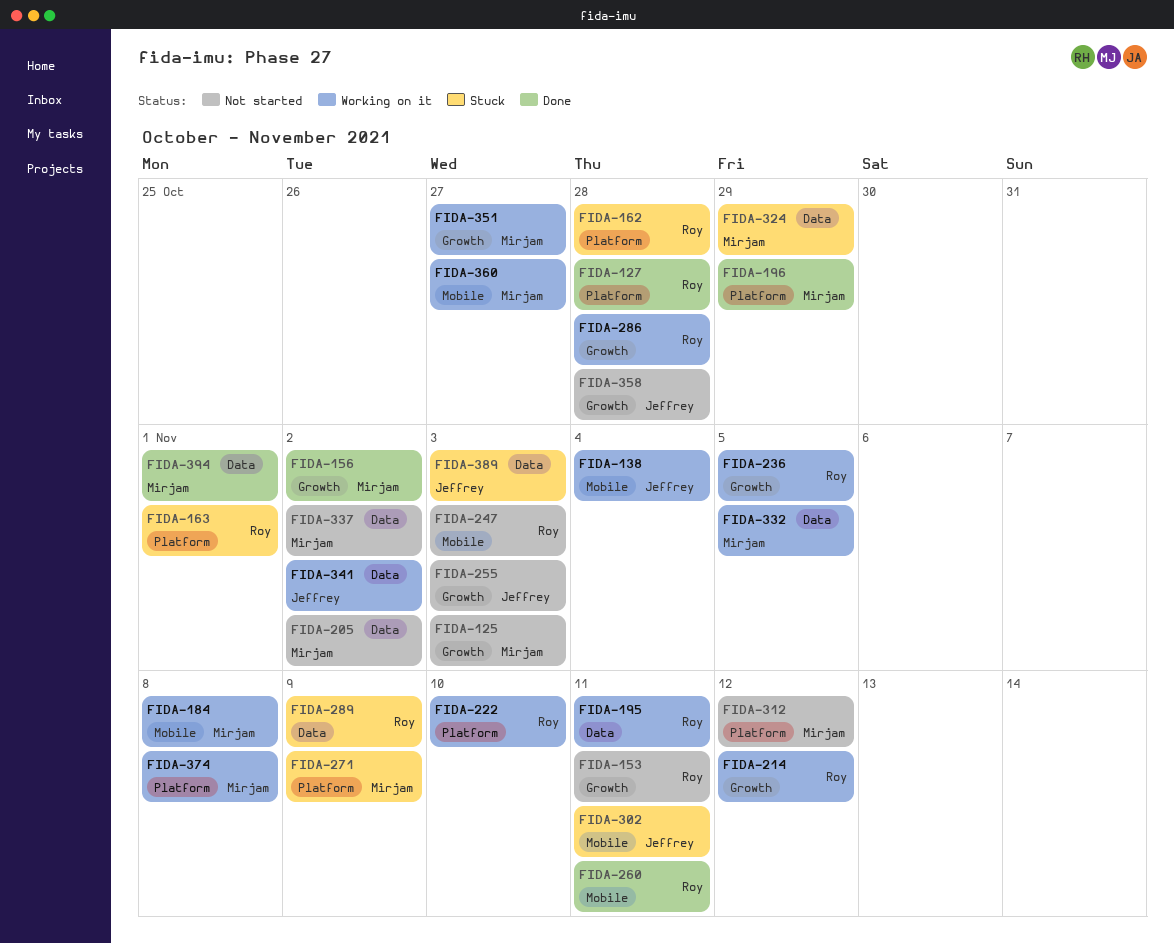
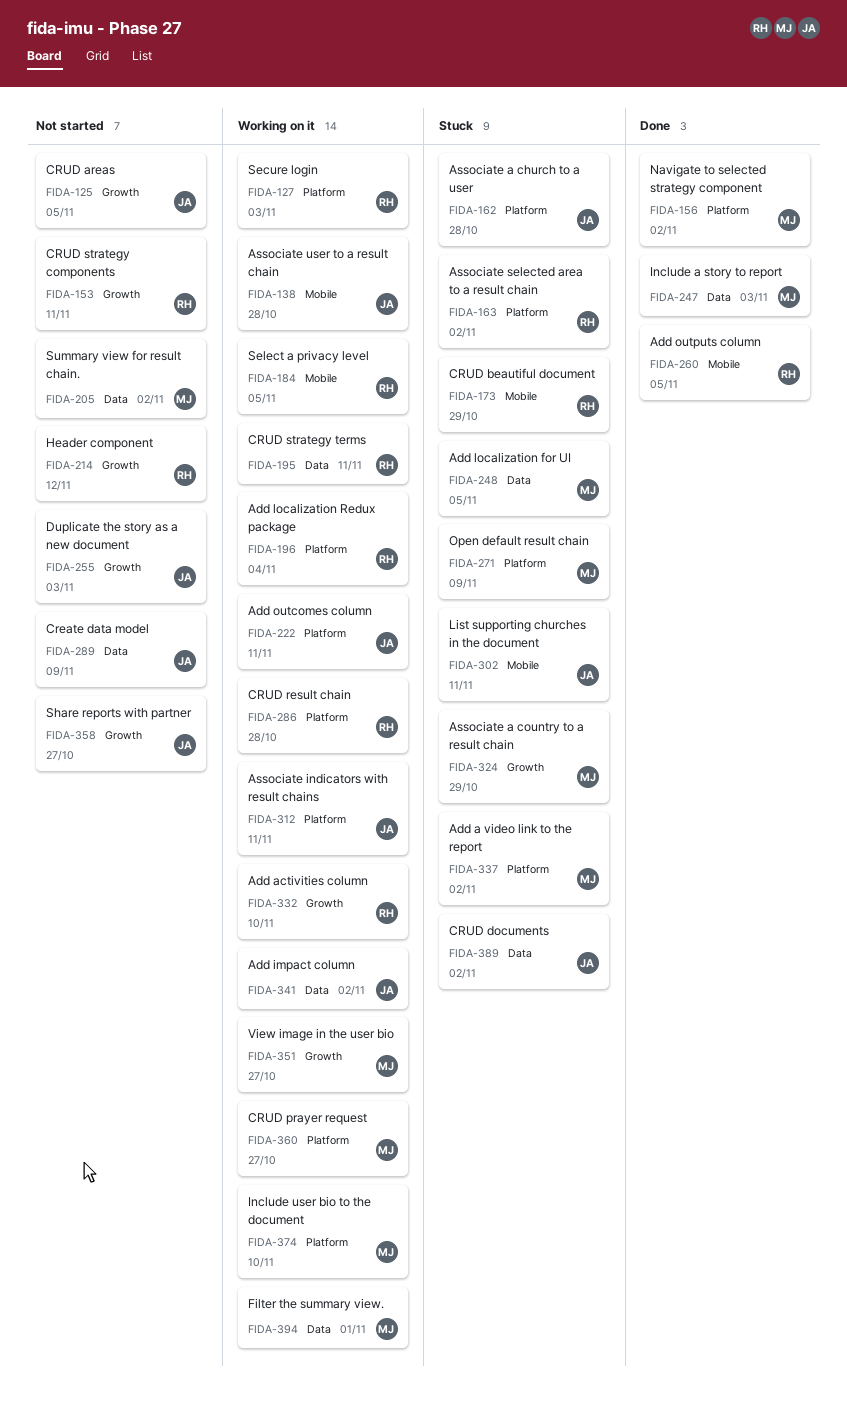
FIDA-125, owner: Mirjam -> Jeffrey
FIDA-125, due: Nov 3 -> Nov 5
FIDA-127, status: Done -> Working on it
FIDA-127, due: Oct 28 -> Nov 3
FIDA-138, due: Nov 4 -> Oct 28
FIDA-156, label: Growth -> Platform
FIDA-162, owner: Roy -> Jeffrey
FIDA-163, due: Nov 1 -> Nov 2
FIDA-173: none -> present
FIDA-184, owner: Mirjam -> Roy
FIDA-184, due: Nov 8 -> Nov 5
FIDA-196, status: Done -> Working on it
FIDA-196, owner: Mirjam -> Roy
FIDA-196, due: Oct 29 -> Nov 4
FIDA-214, status: Working on it -> Not started
FIDA-222, owner: Roy -> Jeffrey
FIDA-222, due: Nov 10 -> Nov 11
FIDA-236: present -> none
FIDA-247, status: Not started -> Done
FIDA-247, owner: Roy -> Mirjam
FIDA-247, label: Mobile -> Data
FIDA-248: none -> present
FIDA-260, due: Nov 11 -> Nov 5
FIDA-286, label: Growth -> Platform
FIDA-289, status: Stuck -> Not started
FIDA-289, owner: Roy -> Jeffrey
FIDA-312, status: Not started -> Working on it
FIDA-312, owner: Mirjam -> Jeffrey
FIDA-312, due: Nov 12 -> Nov 11
FIDA-324, label: Data -> Growth
FIDA-332, owner: Mirjam -> Roy
FIDA-332, label: Data -> Growth
FIDA-332, due: Nov 5 -> Nov 10
FIDA-337, status: Not started -> Stuck
FIDA-337, label: Data -> Platform
FIDA-358, due: Oct 28 -> Oct 27
FIDA-360, label: Mobile -> Platform
FIDA-374, due: Nov 8 -> Nov 10
FIDA-389, due: Nov 3 -> Nov 2
FIDA-394, status: Done -> Working on it

